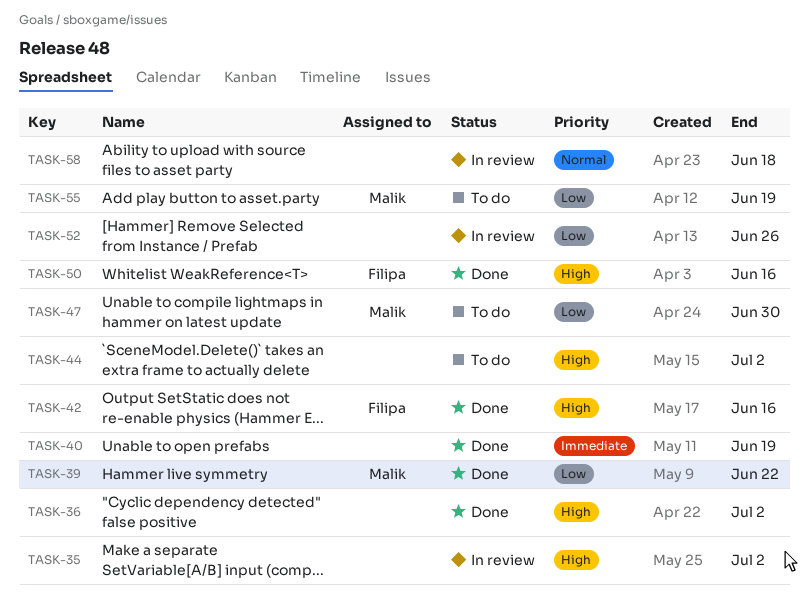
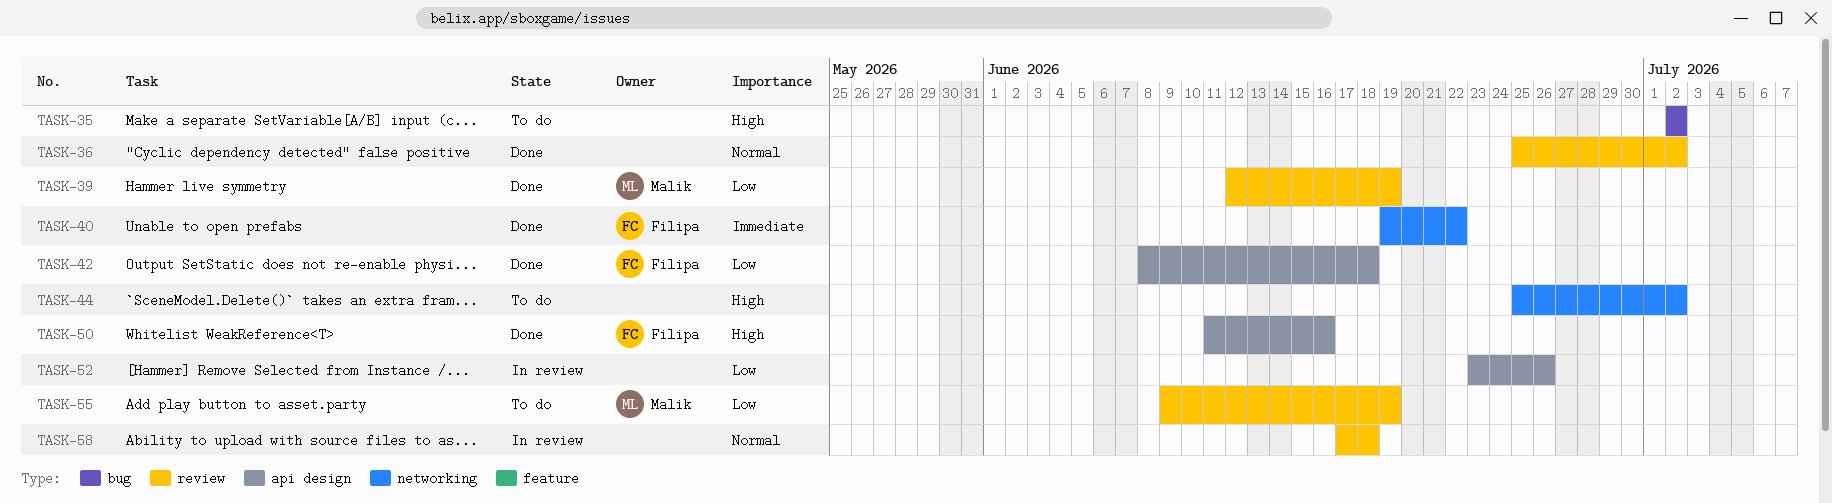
TASK-35, status: In review -> To do
TASK-36, priority: High -> Normal
TASK-39, due: Jun 22 -> Jun 19
TASK-40, owner: none -> Filipa
TASK-40, due: Jun 19 -> Jun 22
TASK-42, priority: High -> Low
TASK-42, due: Jun 16 -> Jun 18
TASK-47: present -> none

